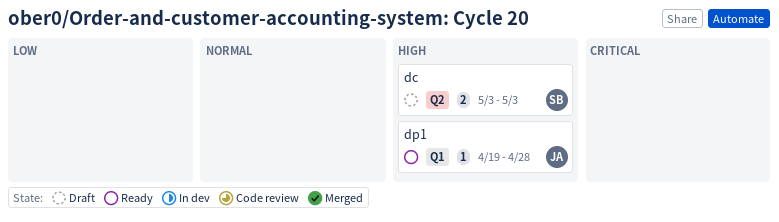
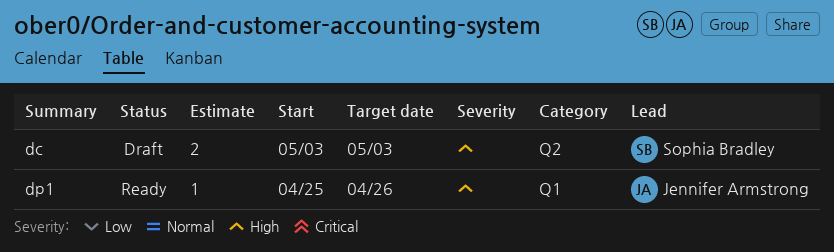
dp1, start: Apr 19 -> Apr 25
dp1, due: Apr 28 -> Apr 26

